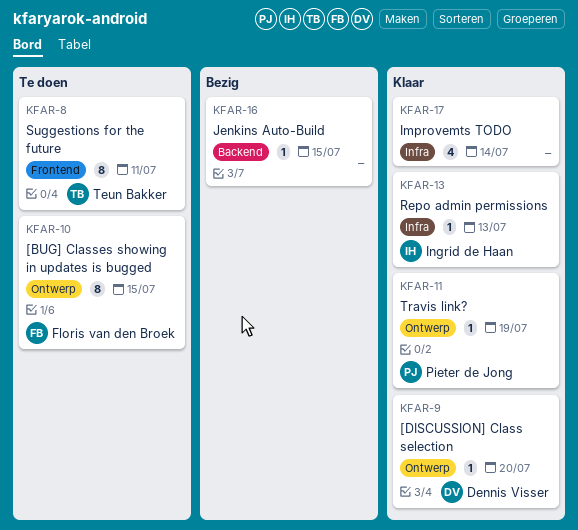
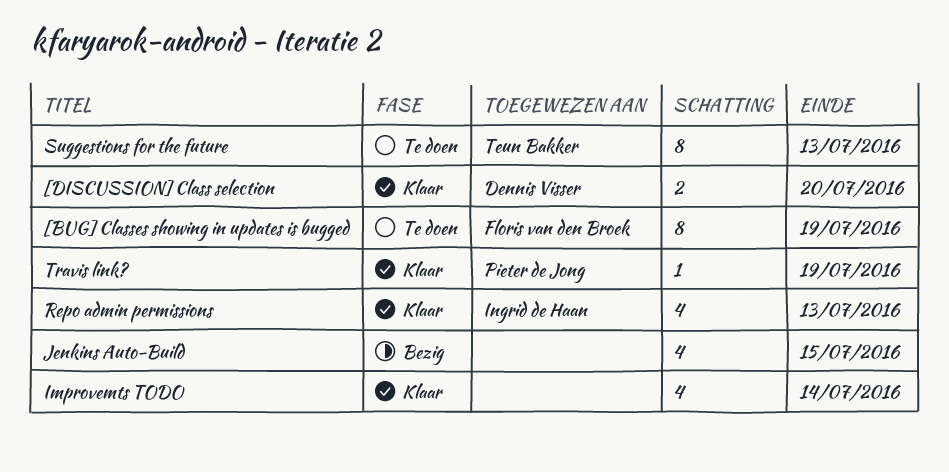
[BUG] Classes showing in updates is bugged, due: Jul 15 -> Jul 19
[DISCUSSION] Class selection, estimate: 1 -> 2
Jenkins Auto-Build, estimate: 1 -> 4
Repo admin permissions, estimate: 1 -> 4
Suggestions for the future, due: Jul 11 -> Jul 13

